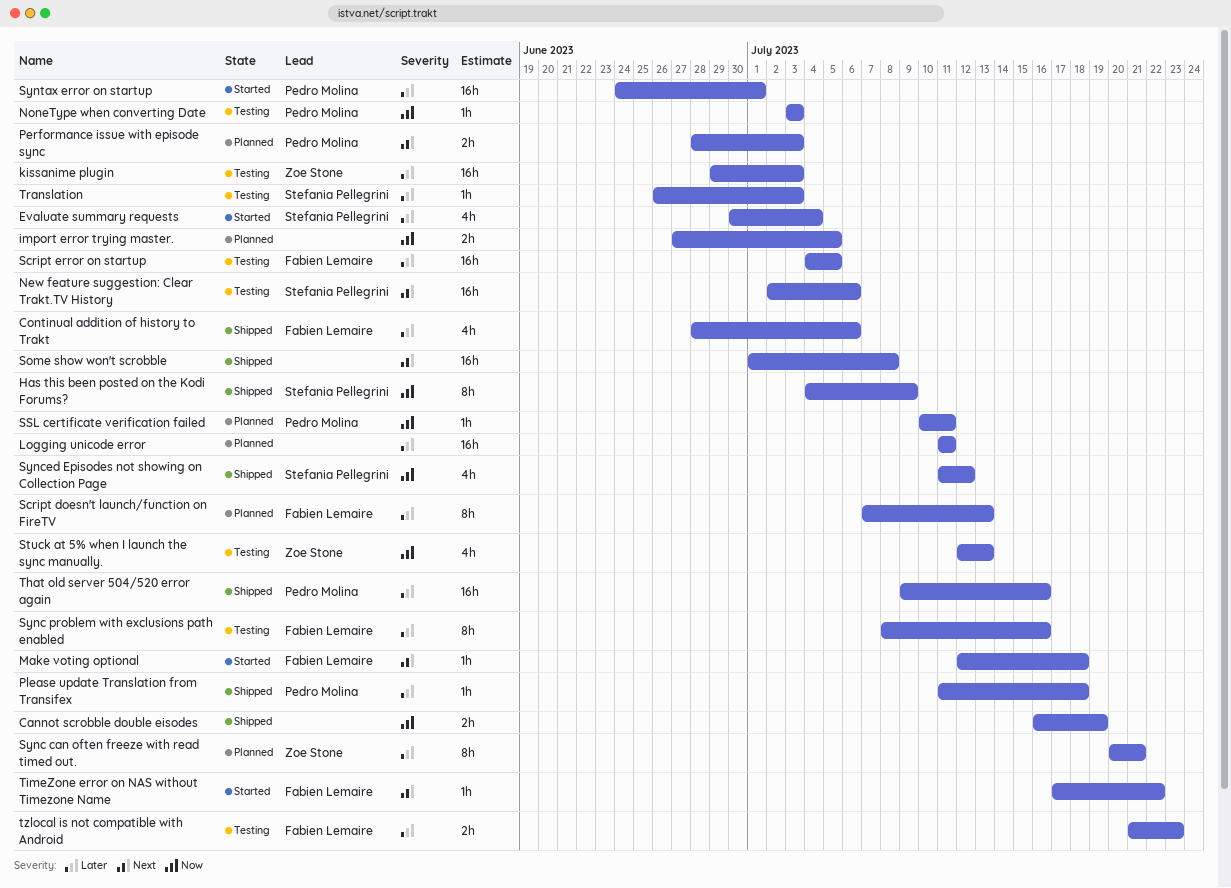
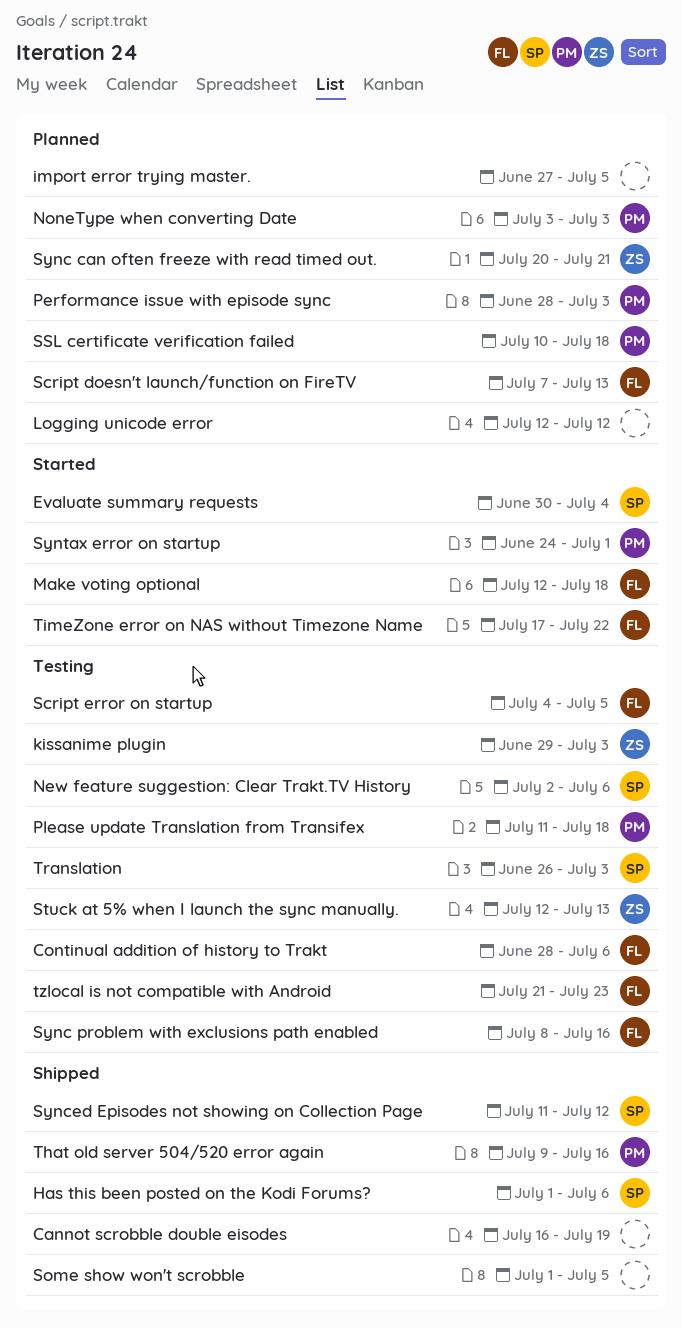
Continual addition of history to Trakt, status: Shipped -> Testing
Has this been posted on the Kodi Forums?, start: Jul 4 -> Jul 1
Has this been posted on the Kodi Forums?, due: Jul 9 -> Jul 6
Logging unicode error, start: Jul 11 -> Jul 12
Logging unicode error, due: Jul 11 -> Jul 12
NoneType when converting Date, status: Testing -> Planned
Please update Translation from Transifex, status: Shipped -> Testing
Some show won't scrobble, due: Jul 8 -> Jul 5
SSL certificate verification failed, due: Jul 11 -> Jul 18

